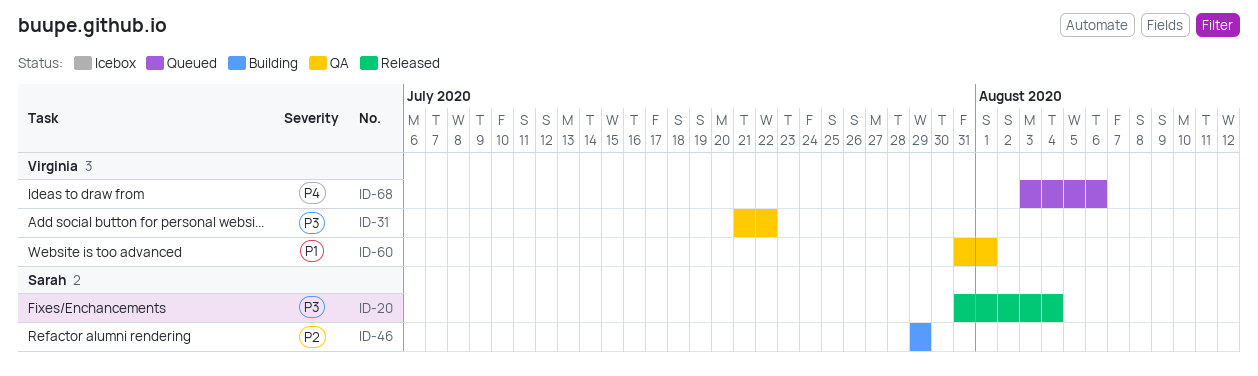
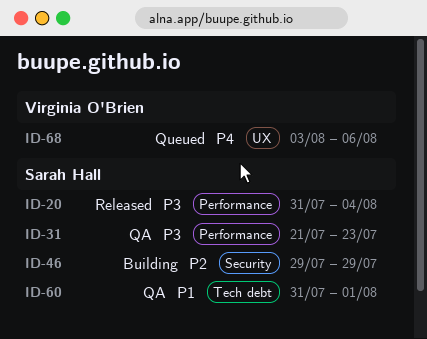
ID-31, owner: Virginia O'Brien -> Sarah Hall
ID-31, due: Jul 22 -> Jul 23
ID-60, owner: Virginia O'Brien -> Sarah Hall

